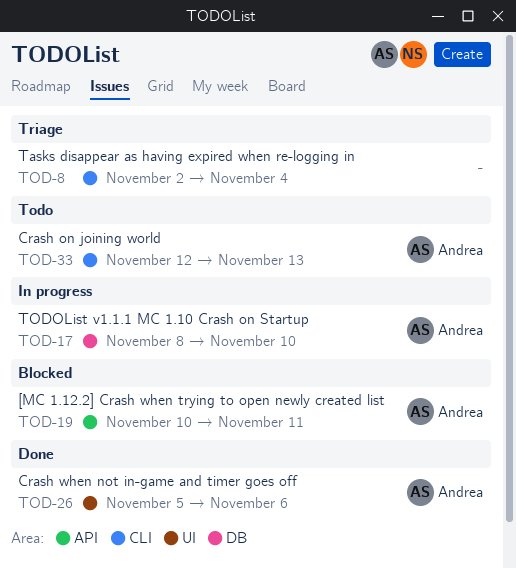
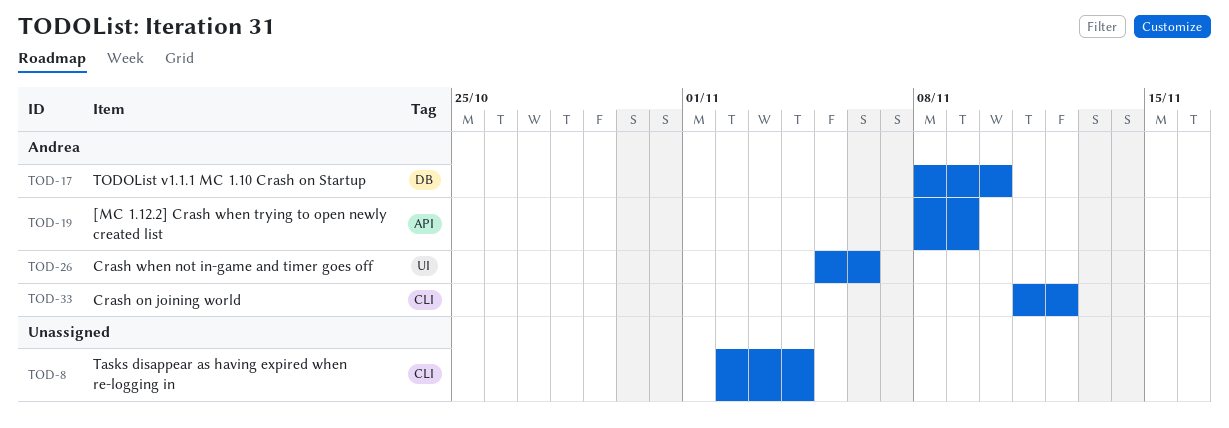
TOD-19, start: Nov 10 -> Nov 8
TOD-19, due: Nov 11 -> Nov 9
TOD-33, start: Nov 12 -> Nov 11
TOD-33, due: Nov 13 -> Nov 12

